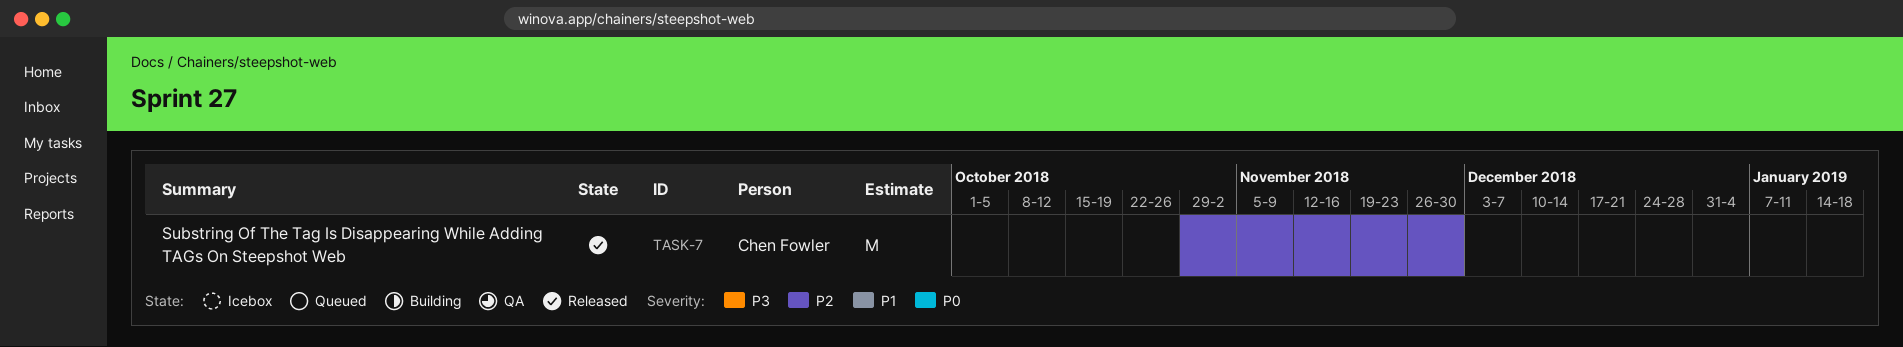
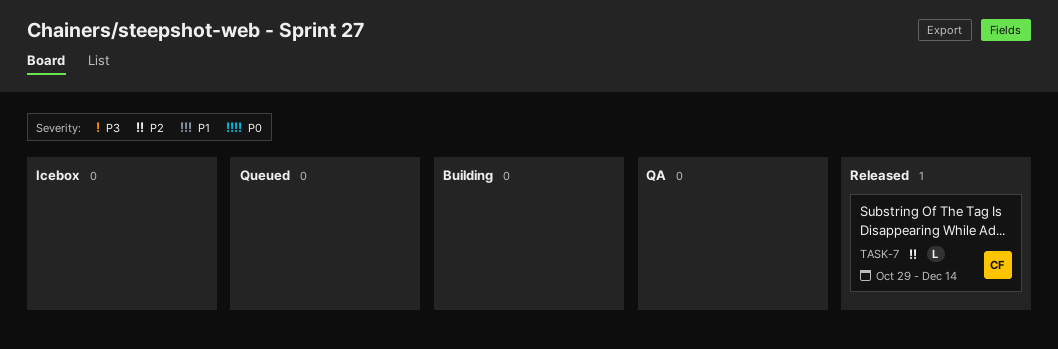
TASK-7, estimate: M -> L
TASK-7, due: Nov 30 -> Dec 14

